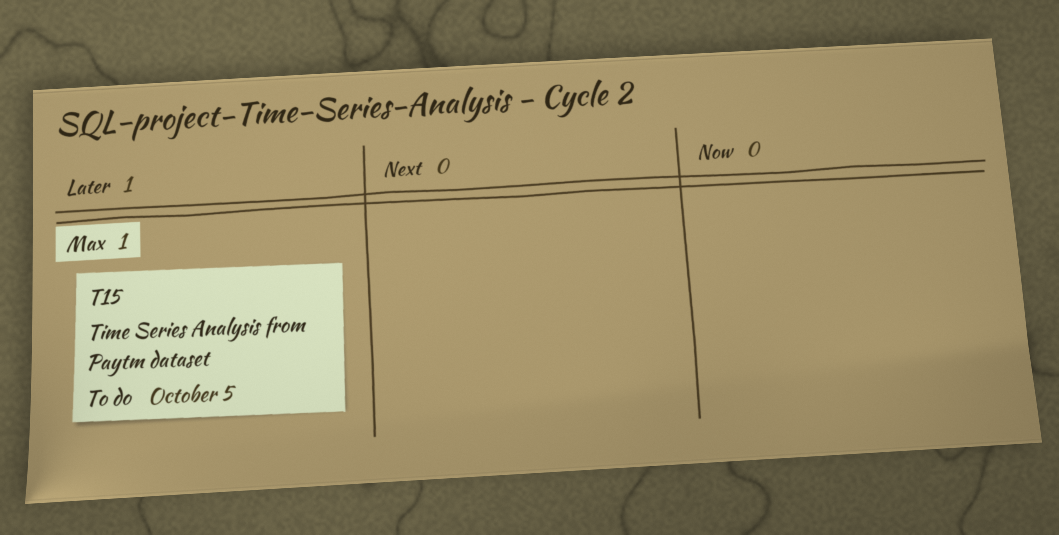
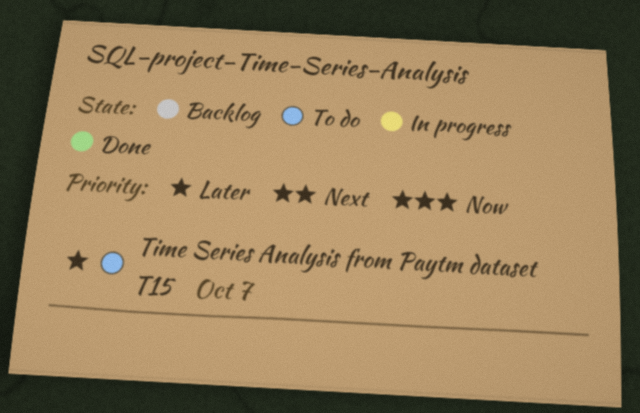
T15, due: Oct 5 -> Oct 7

